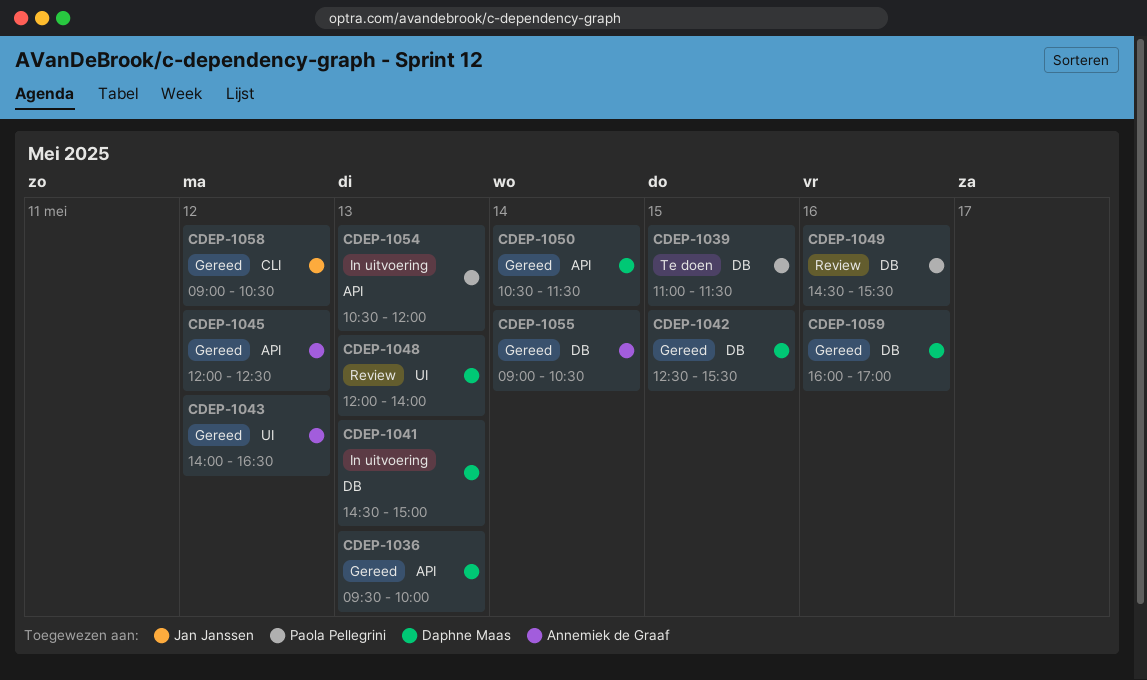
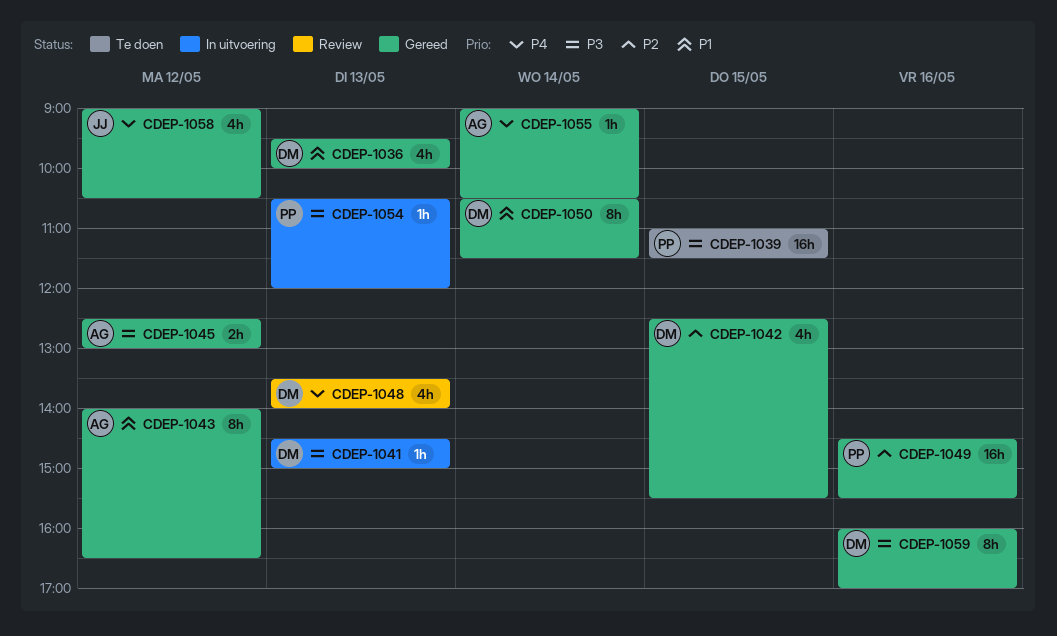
CDEP-1045, begins: 12:00 -> 12:30
CDEP-1045, ends: 12:30 -> 13:00
CDEP-1048, begins: 12:00 -> 13:30
CDEP-1049, status: Review -> Gereed

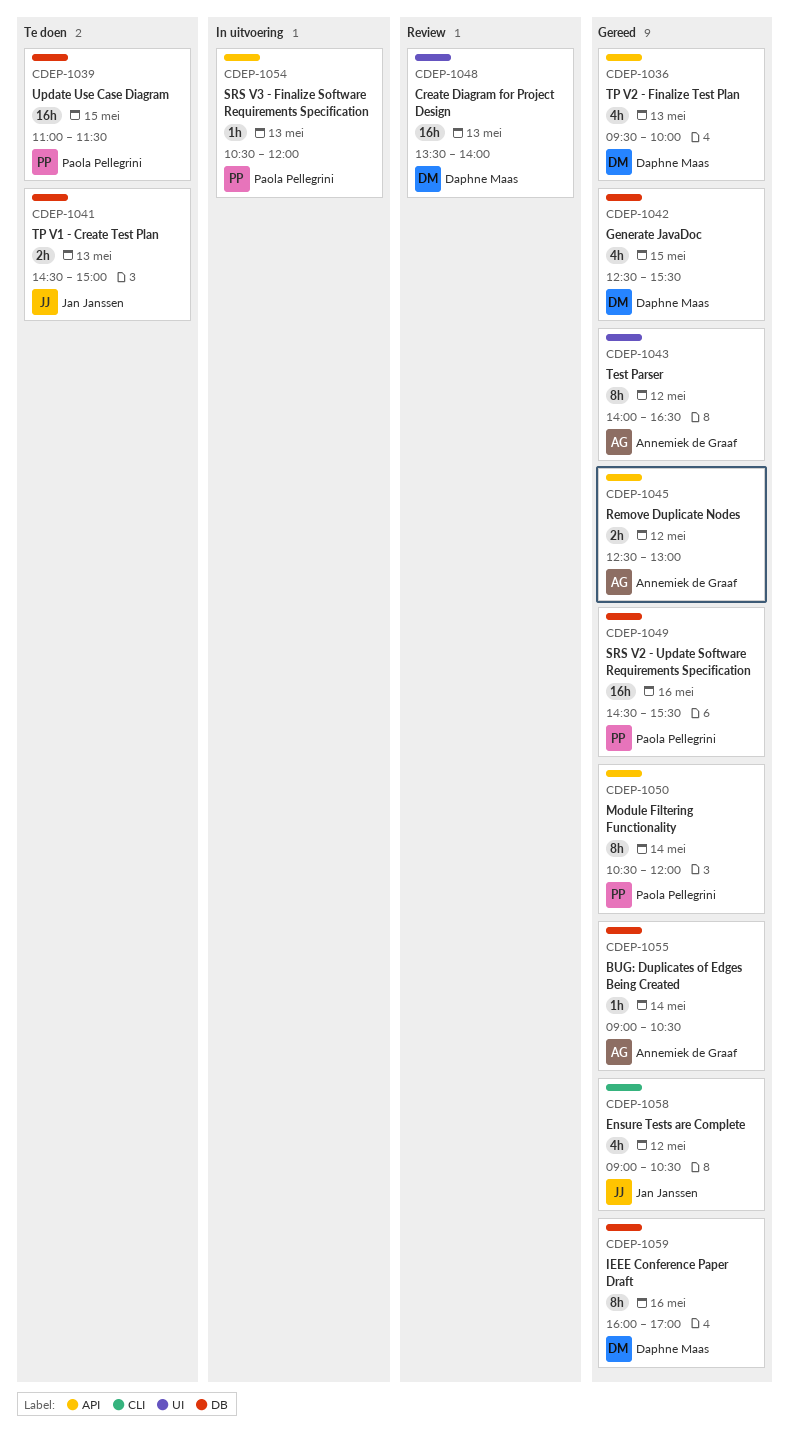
CDEP-1041, status: In uitvoering -> Te doen
CDEP-1041, owner: Daphne Maas -> Jan Janssen
CDEP-1041, estimate: 1h -> 2h
CDEP-1048, estimate: 4h -> 16h
CDEP-1050, owner: Daphne Maas -> Paola Pellegrini
CDEP-1050, ends: 11:30 -> 12:00

